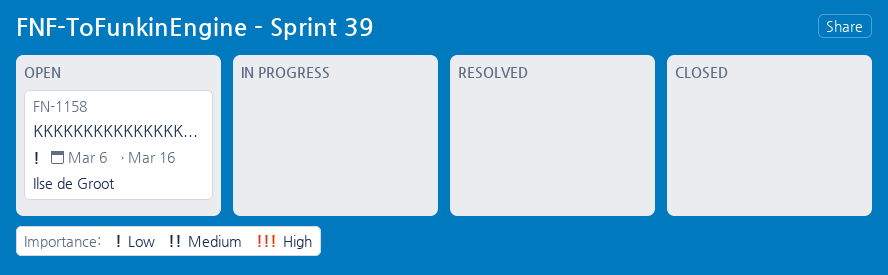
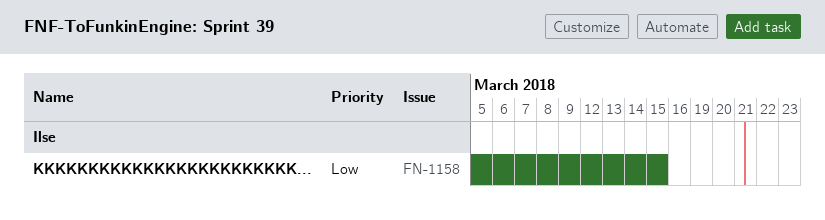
FN-1158, start: Mar 6 -> Mar 5
FN-1158, due: Mar 16 -> Mar 15

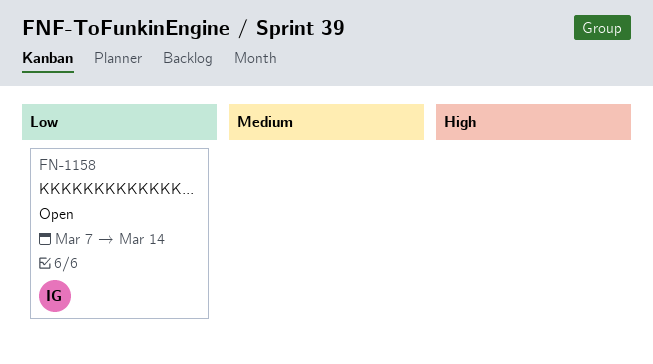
FN-1158, start: Mar 5 -> Mar 7
FN-1158, due: Mar 15 -> Mar 14

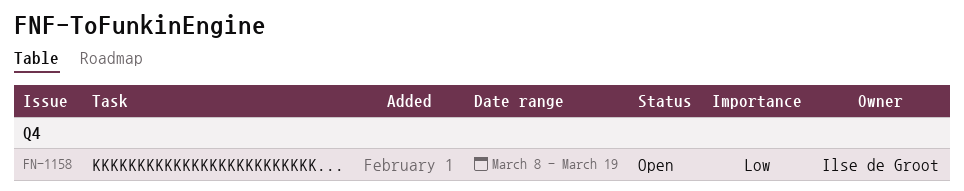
FN-1158, start: Mar 7 -> Mar 8
FN-1158, due: Mar 14 -> Mar 19

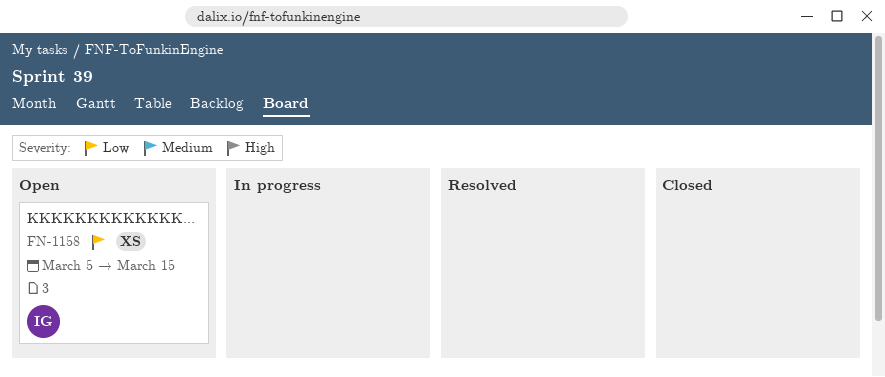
FN-1158, start: Mar 8 -> Mar 5
FN-1158, due: Mar 19 -> Mar 15

